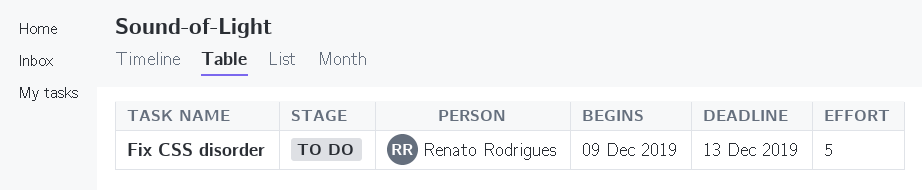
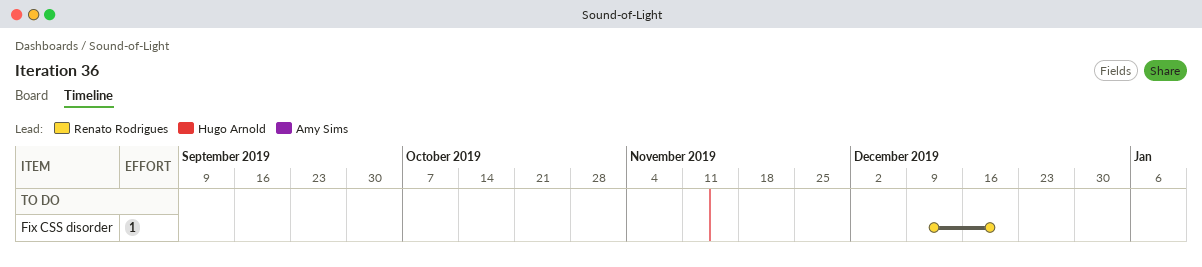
Fix CSS disorder, estimate: 5 -> 1
Fix CSS disorder, due: Dec 13 -> Dec 20

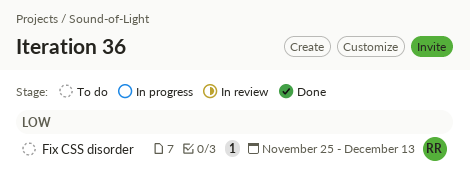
Fix CSS disorder, start: Dec 9 -> Nov 25
Fix CSS disorder, due: Dec 20 -> Dec 13

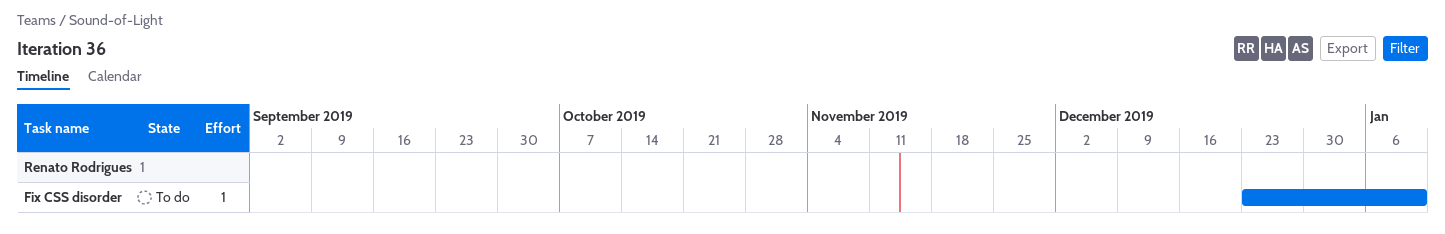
Fix CSS disorder, start: Nov 25 -> Dec 23
Fix CSS disorder, due: Dec 13 -> Jan 10

